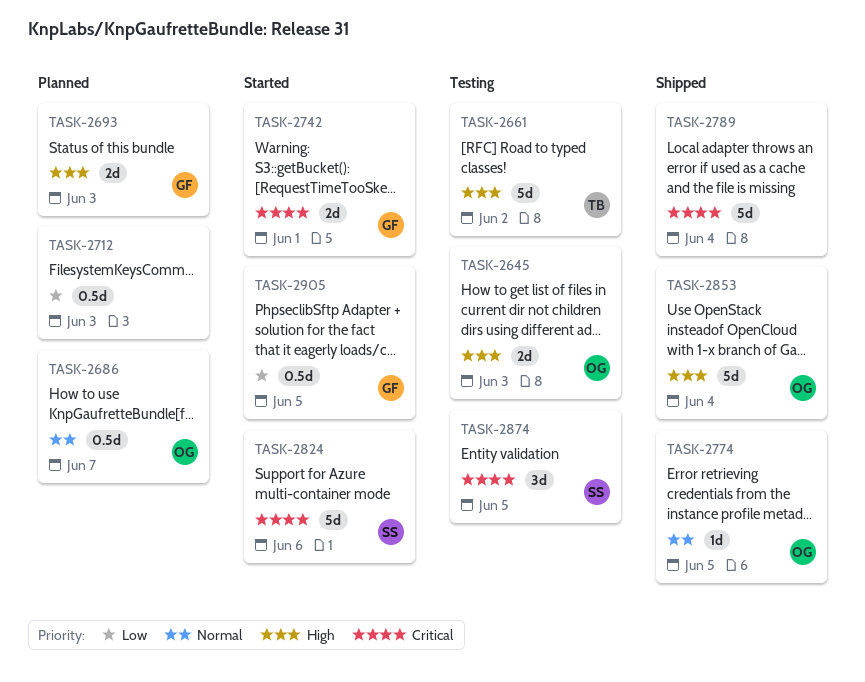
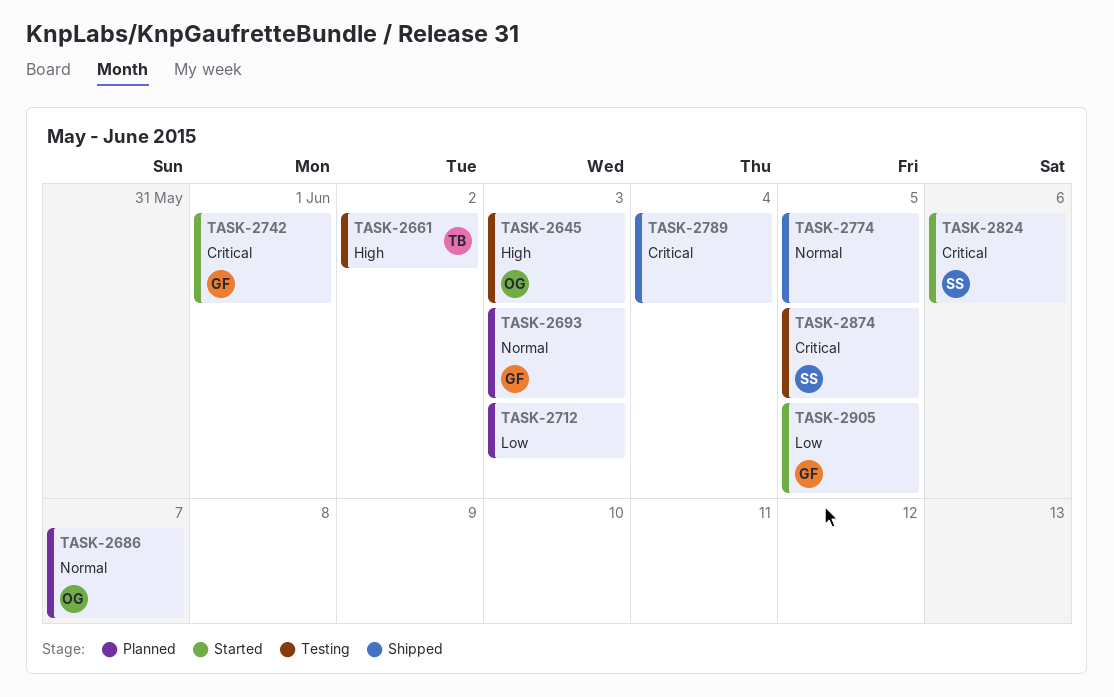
TASK-2693, priority: High -> Normal
TASK-2774, owner: OG -> none
TASK-2853: present -> none

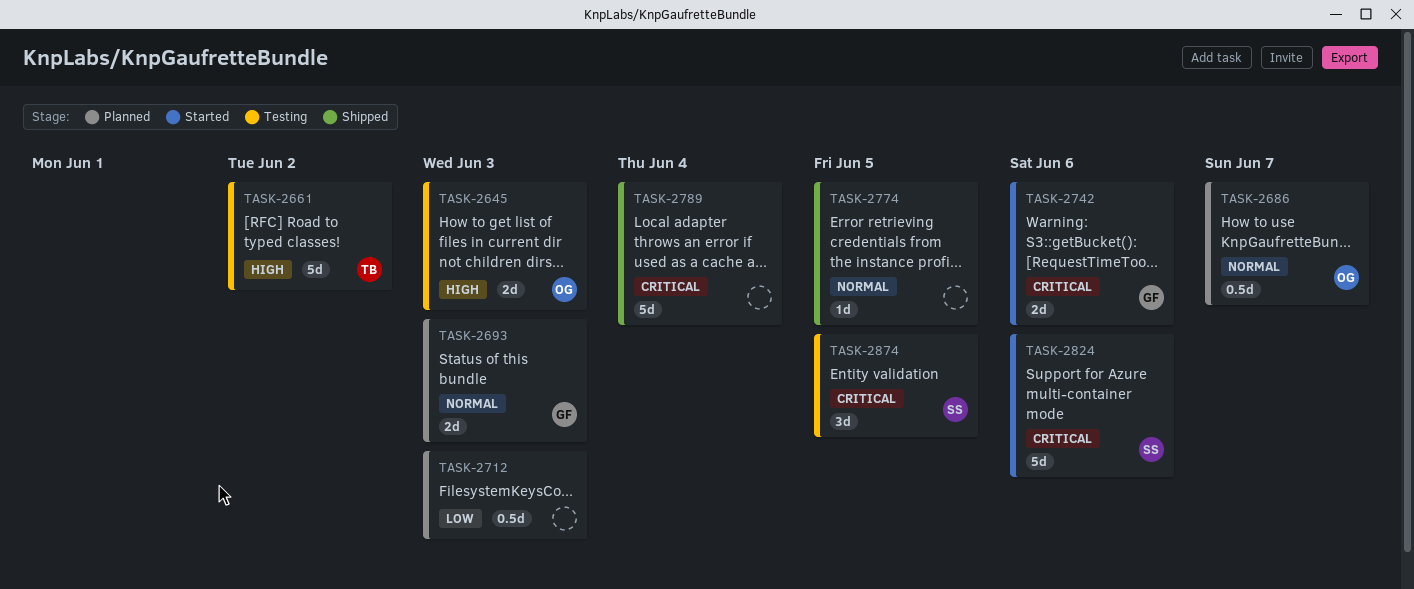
TASK-2742, due: Jun 1 -> Jun 6
TASK-2905: present -> none

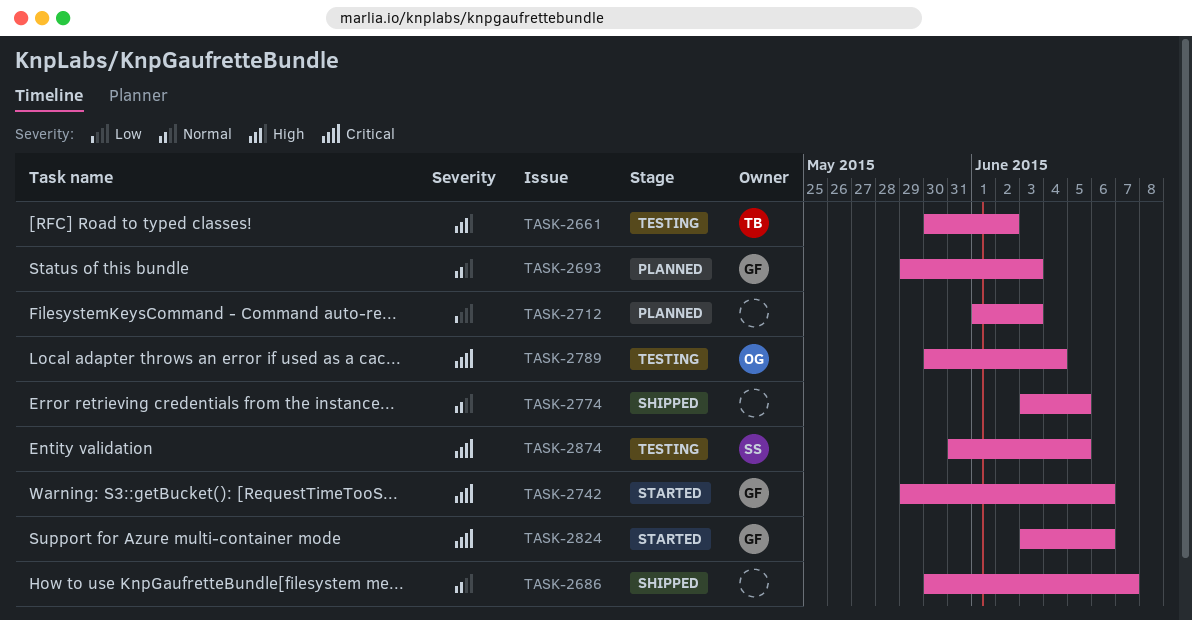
TASK-2645: present -> none
TASK-2686, status: Planned -> Shipped
TASK-2686, owner: OG -> none
TASK-2789, status: Shipped -> Testing
TASK-2789, owner: none -> OG
TASK-2824, owner: SS -> GF

